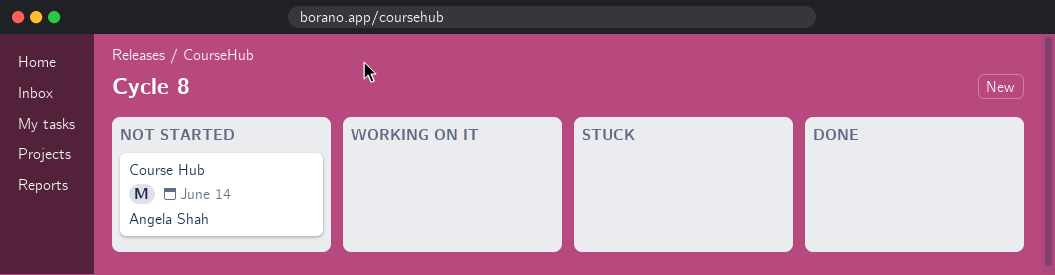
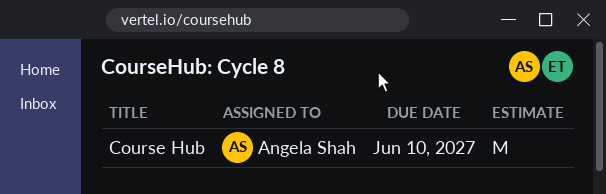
Course Hub, due: Jun 14 -> Jun 10

